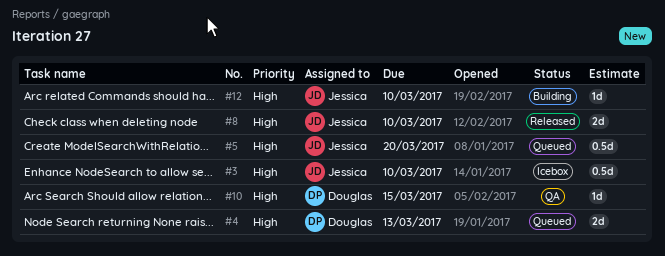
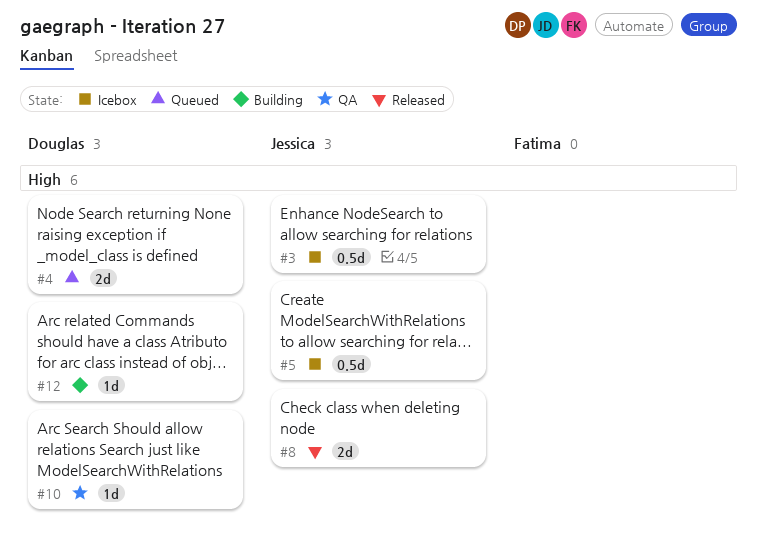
#5, status: Queued -> Icebox
#12, owner: Jessica -> Douglas

